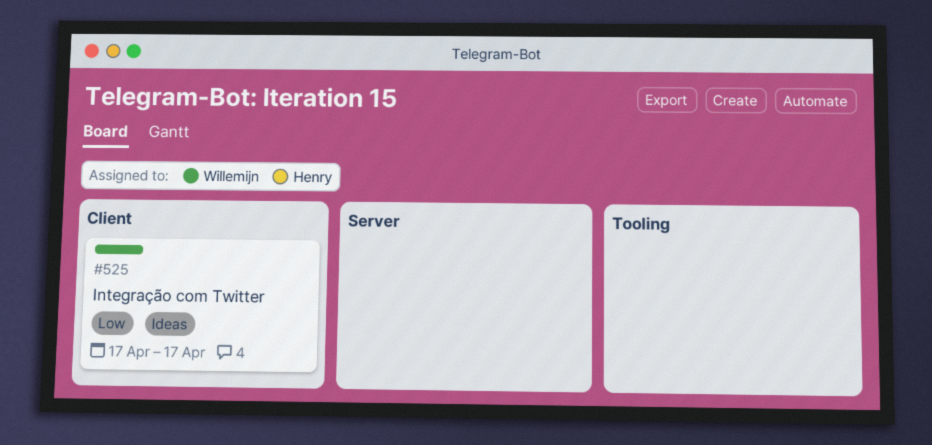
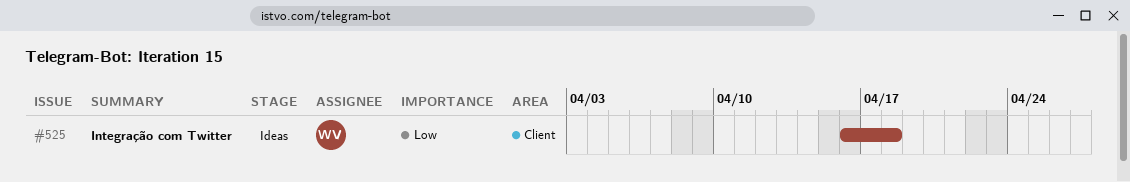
#525, start: Apr 17 -> Apr 16
#525, due: Apr 17 -> Apr 18

